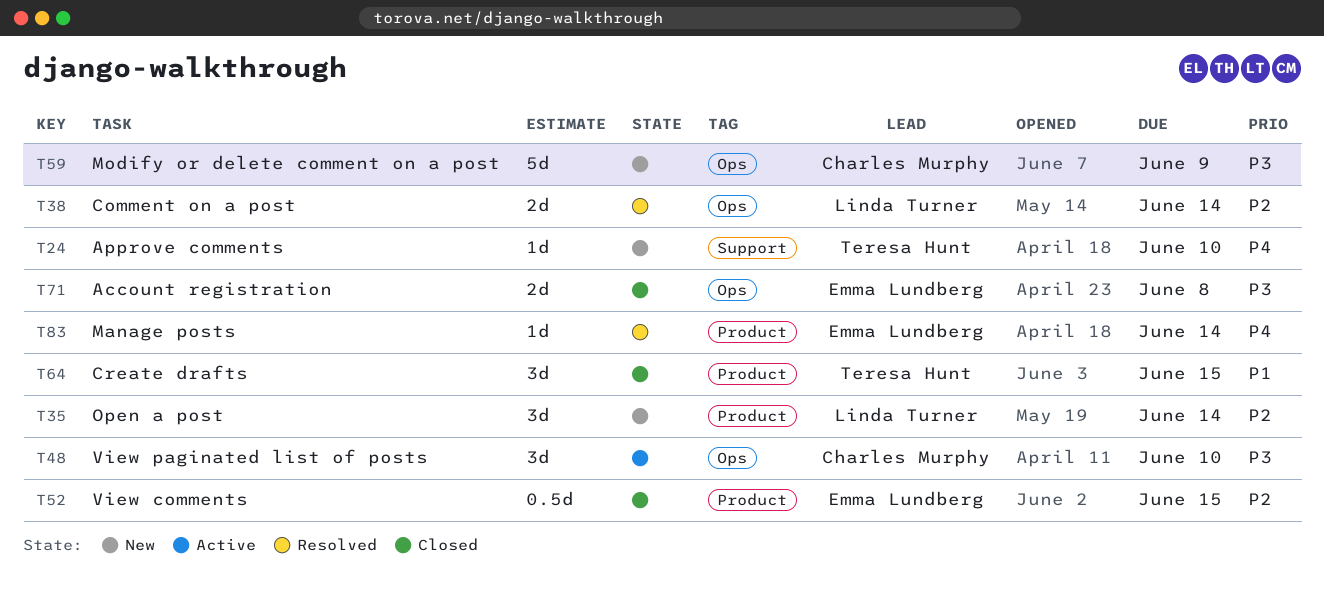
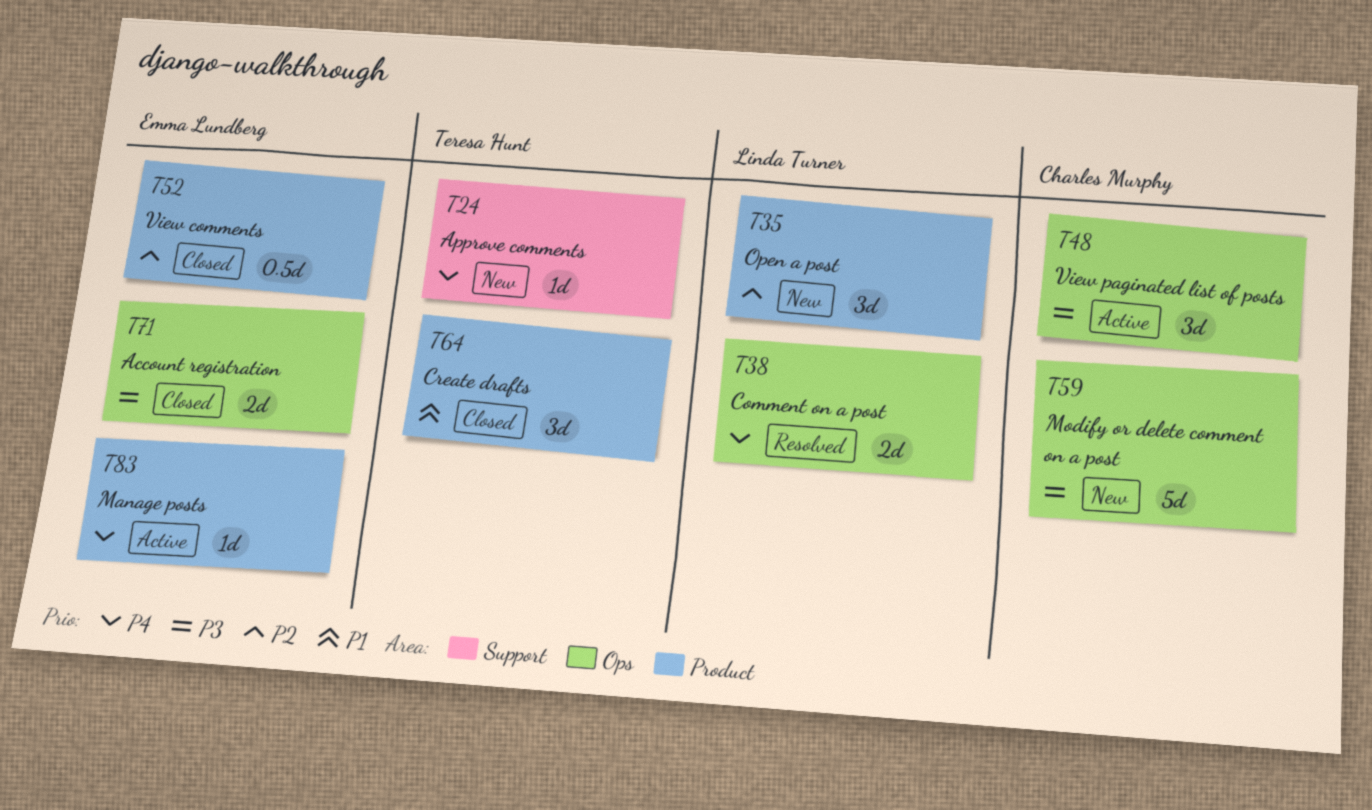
T38, priority: P2 -> P4
T83, status: Resolved -> Active

